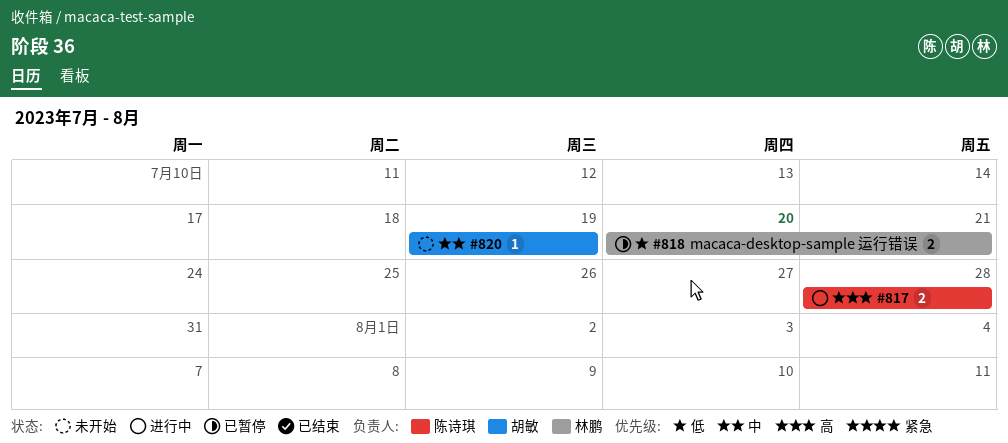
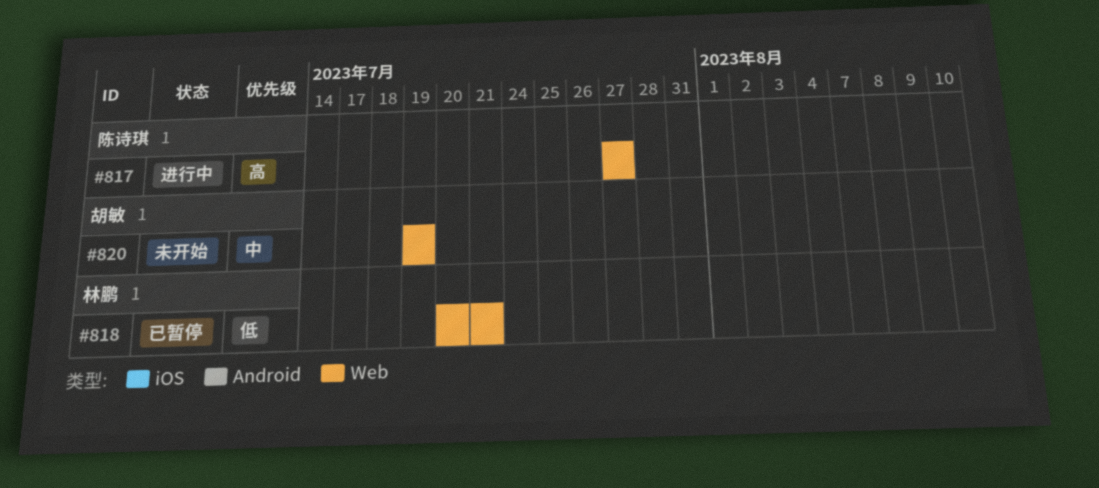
#817, start: Jul 28 -> Jul 27
#817, due: Jul 28 -> Jul 27

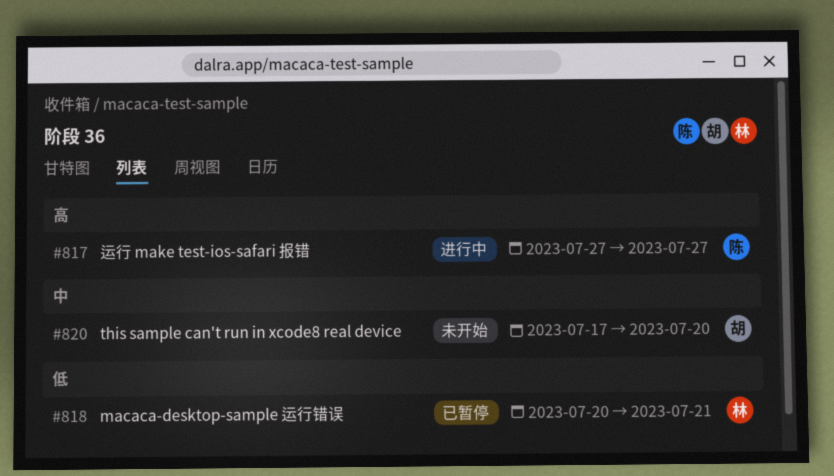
#820, start: Jul 19 -> Jul 17
#820, due: Jul 19 -> Jul 20

